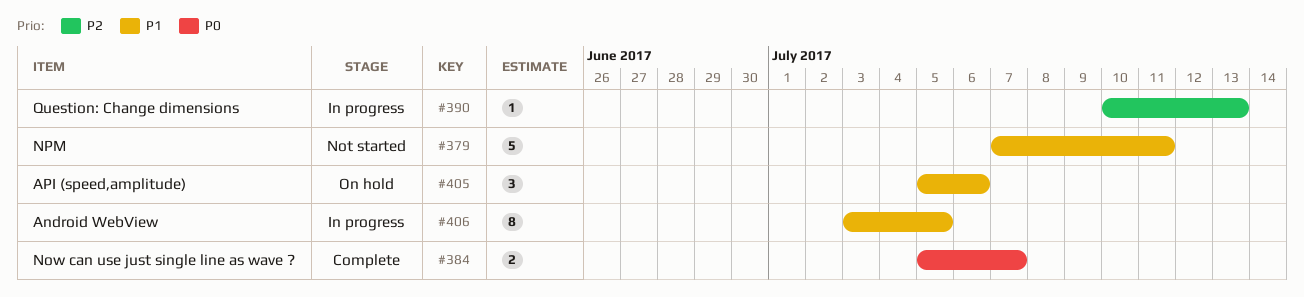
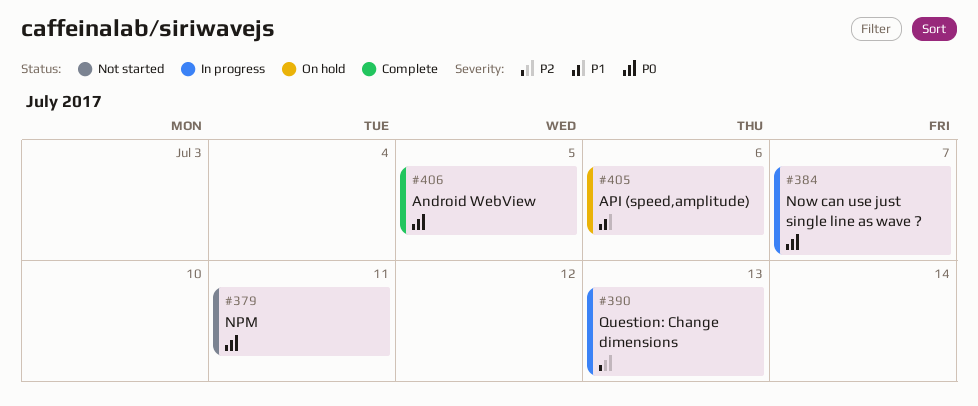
#379, priority: P1 -> P0
#384, status: Complete -> In progress
#406, status: In progress -> Complete
#406, priority: P1 -> P0

